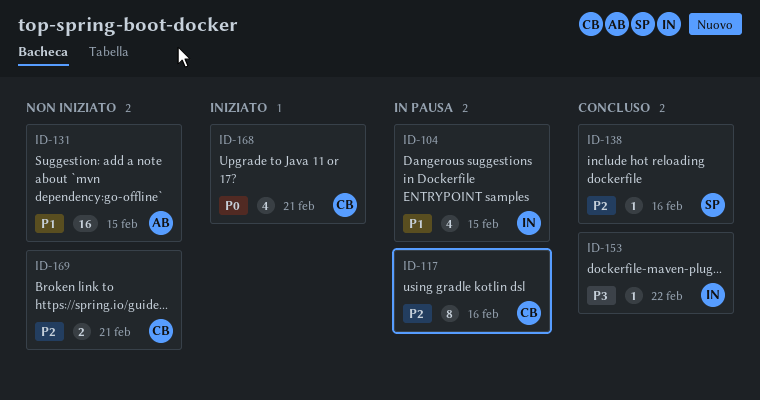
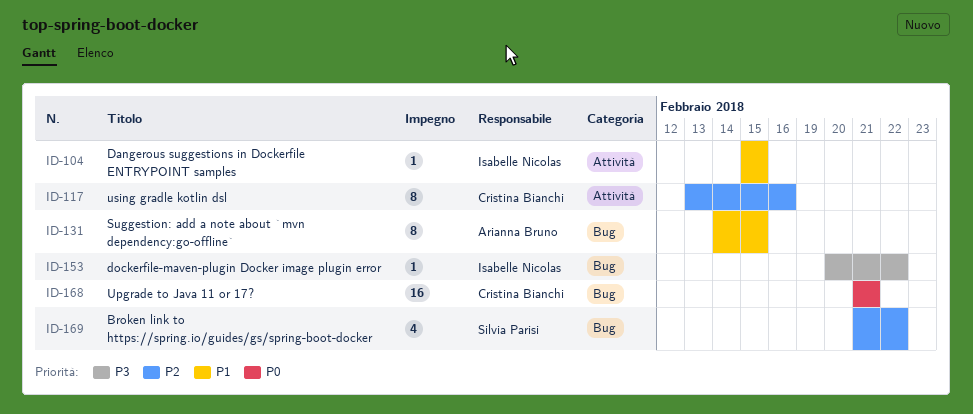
ID-104, estimate: 4 -> 1
ID-131, estimate: 16 -> 8
ID-138: present -> none
ID-168, estimate: 4 -> 16
ID-169, owner: Cristina Bianchi -> Silvia Parisi
ID-169, estimate: 2 -> 4
ID-169, due: Feb 21 -> Feb 22

